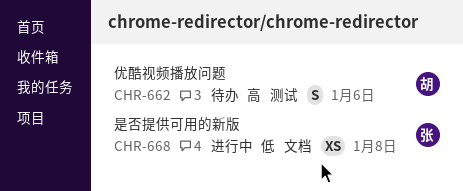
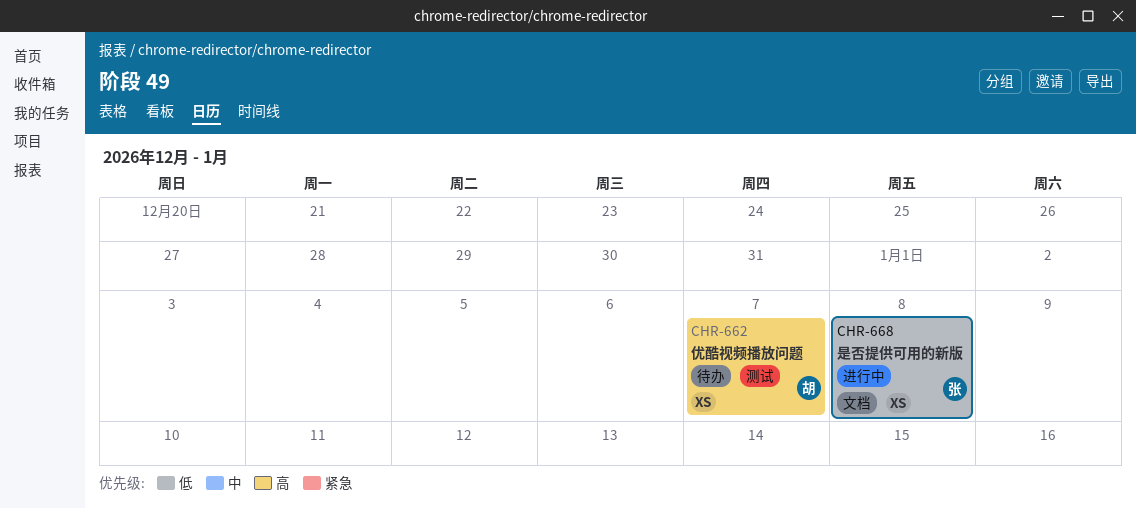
CHR-662, estimate: S -> XS
CHR-662, due: Jan 6 -> Jan 7

